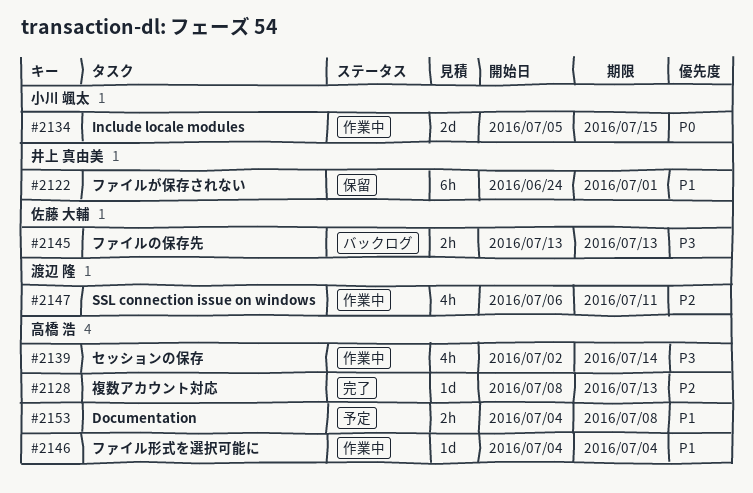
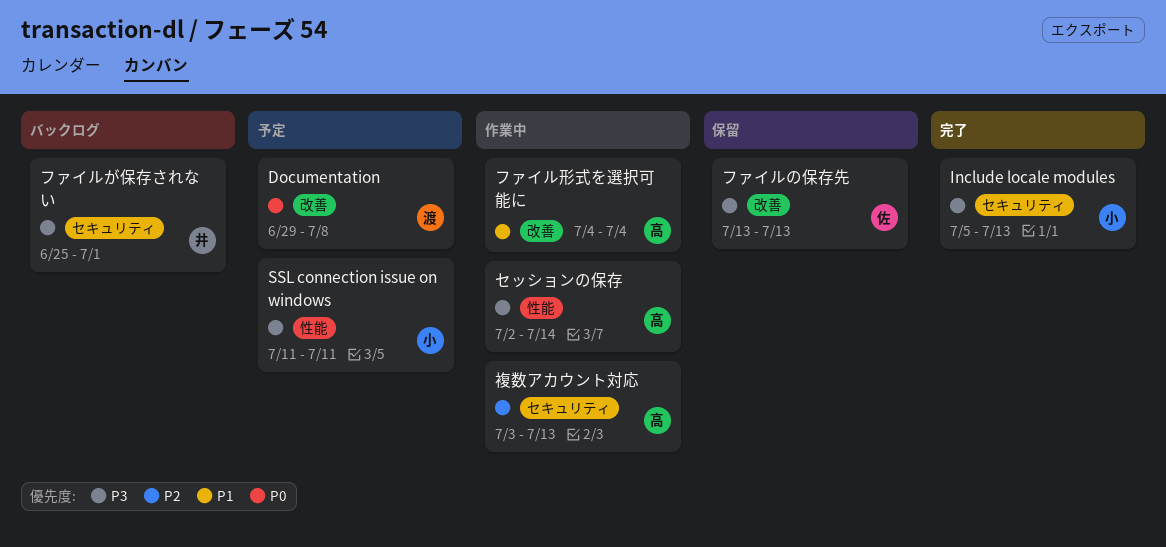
Documentation, owner: 高橋 浩 -> 渡辺 隆
Documentation, priority: P1 -> P0
Documentation, start: Jul 4 -> Jun 29
Include locale modules, status: 作業中 -> 完了
Include locale modules, priority: P0 -> P3
Include locale modules, due: Jul 15 -> Jul 13
SSL connection issue on windows, status: 作業中 -> 予定
SSL connection issue on windows, owner: 渡辺 隆 -> 小川 颯太
SSL connection issue on windows, priority: P2 -> P3
SSL connection issue on windows, start: Jul 6 -> Jul 11
ファイルが保存されない, status: 保留 -> バックログ
ファイルが保存されない, priority: P1 -> P3
ファイルが保存されない, start: Jun 24 -> Jun 25
ファイルの保存先, status: バックログ -> 保留
複数アカウント対応, status: 完了 -> 作業中
複数アカウント対応, start: Jul 8 -> Jul 3

